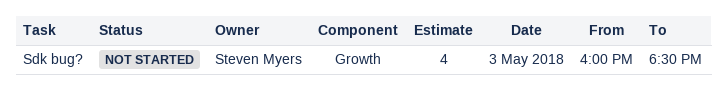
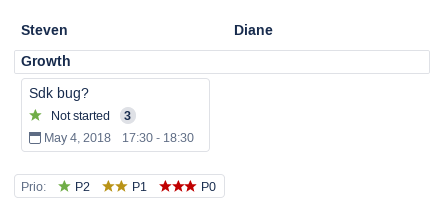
Sdk bug?, estimate: 4 -> 3
Sdk bug?, day: May 3 -> May 4
Sdk bug?, begins: 16:00 -> 17:30

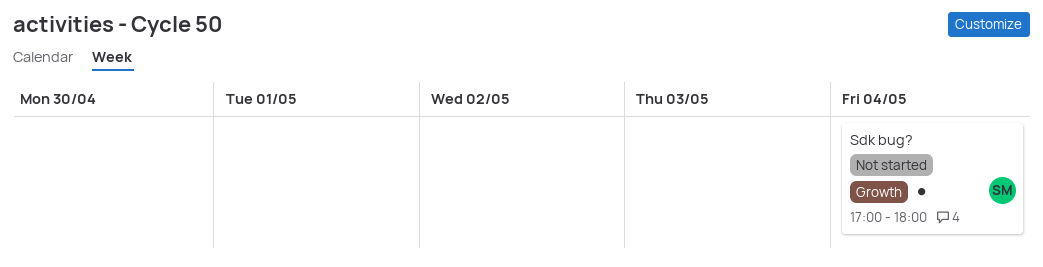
Sdk bug?, estimate: 3 -> 1
Sdk bug?, begins: 17:30 -> 17:00
Sdk bug?, ends: 18:30 -> 18:00

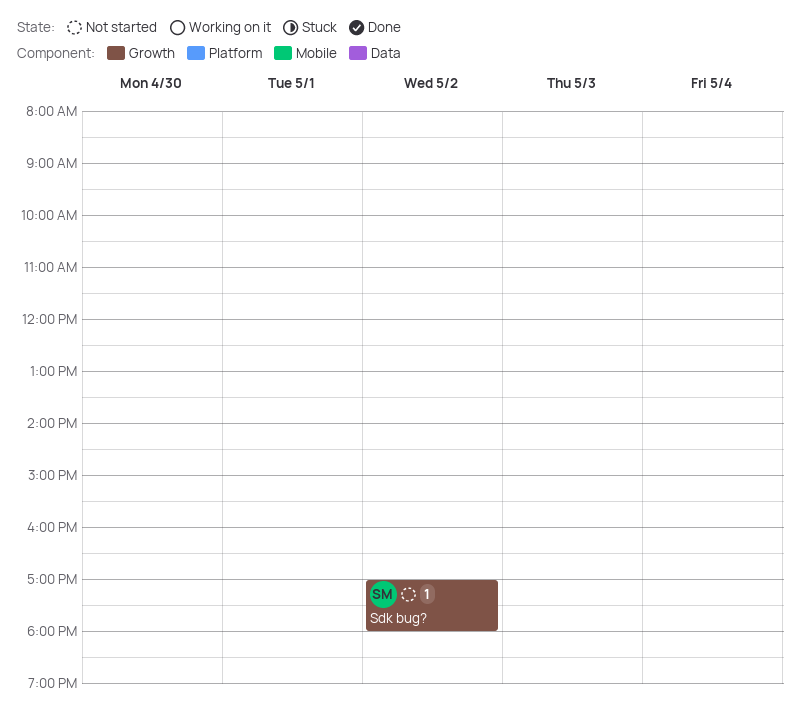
Sdk bug?, day: May 4 -> May 2

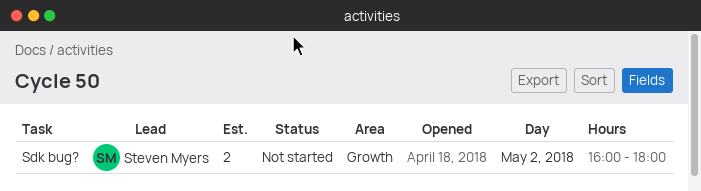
Sdk bug?, estimate: 1 -> 2
Sdk bug?, begins: 17:00 -> 16:00

